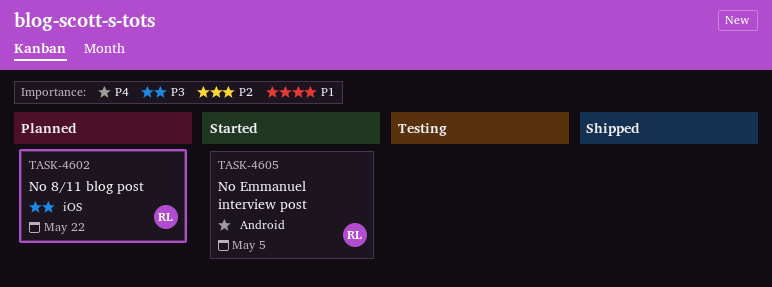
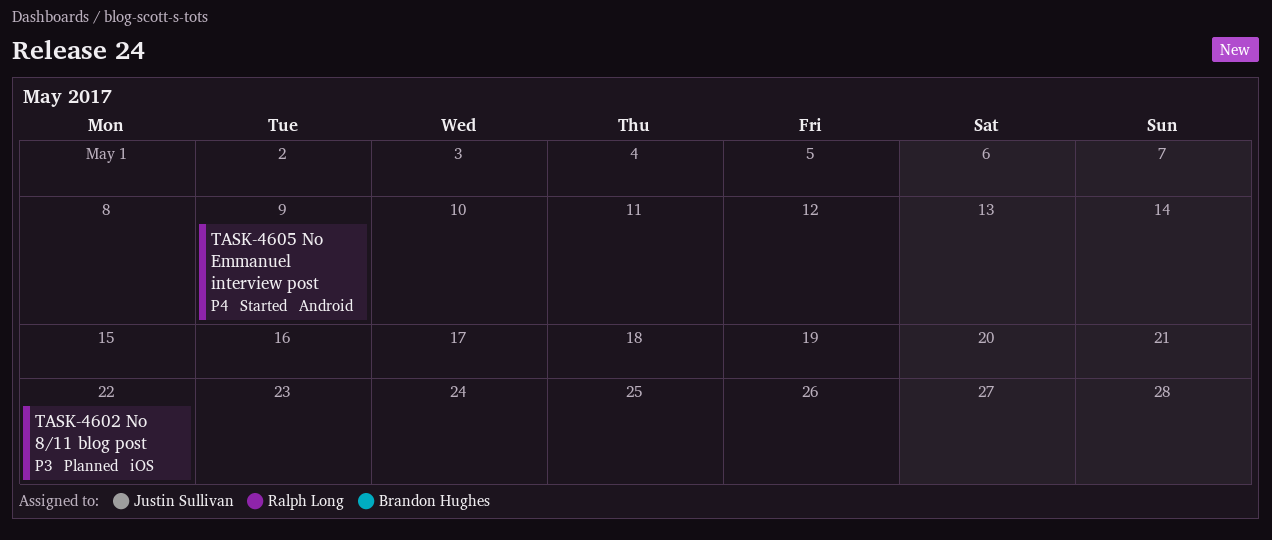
TASK-4605, due: May 5 -> May 9

